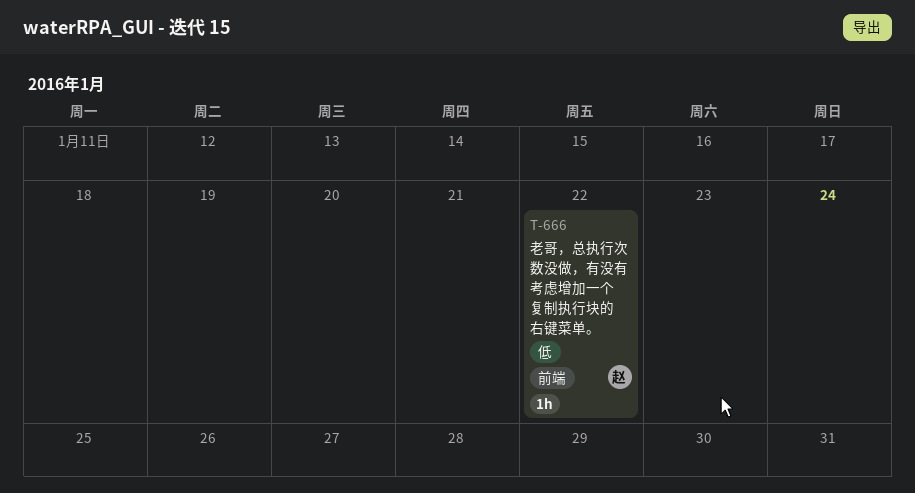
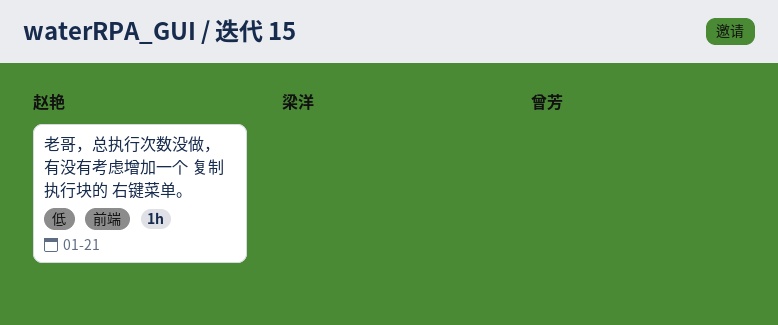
老哥，总执行次数没做，有没有考虑增加一个 复制执行块的 右键菜单。, due: Jan 22 -> Jan 21

